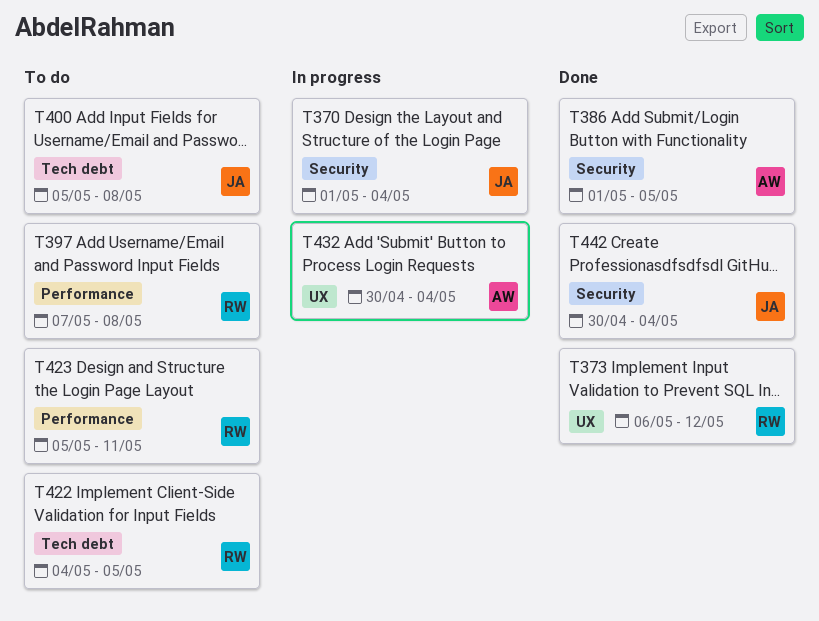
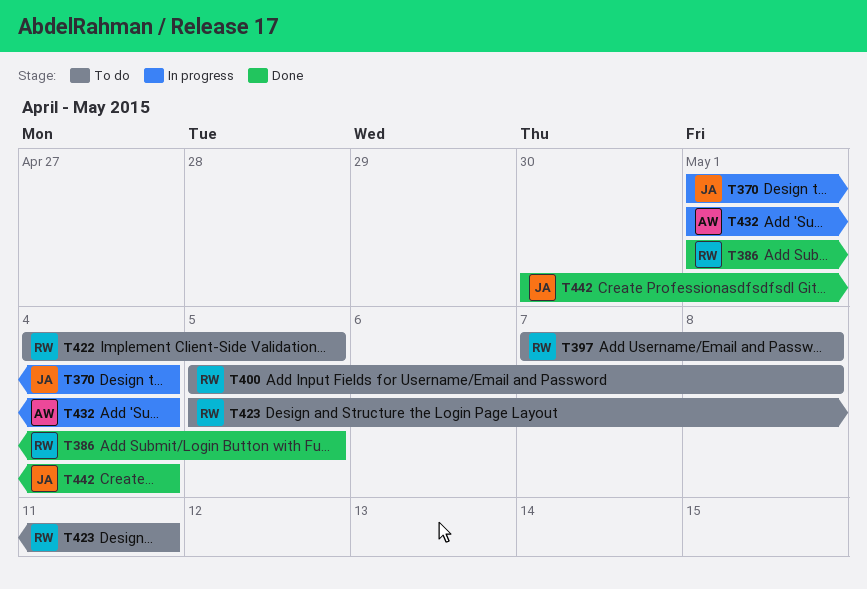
T373: present -> none
T386, owner: AW -> RW
T400, owner: JA -> RW
T432, start: Apr 30 -> May 1

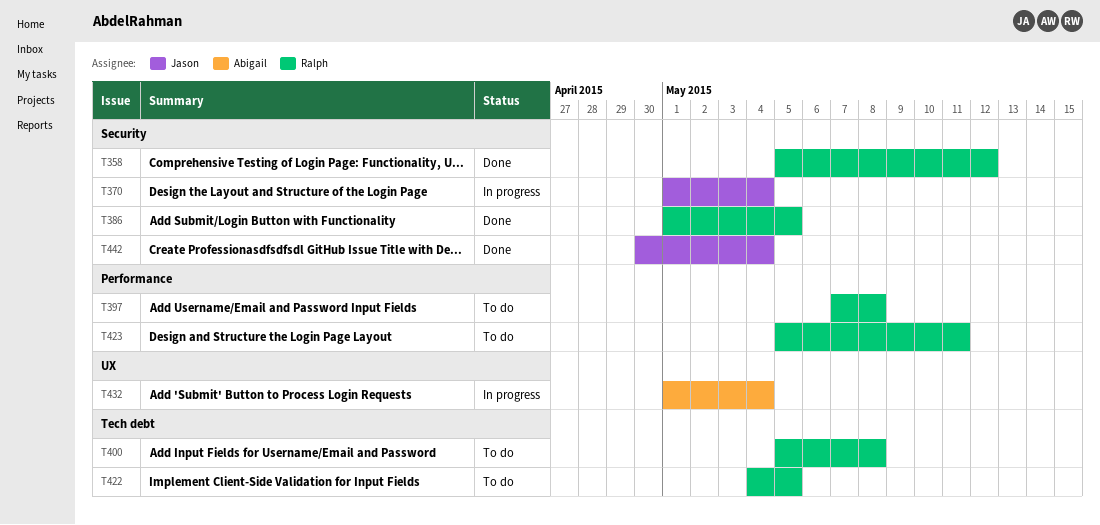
T358: none -> present

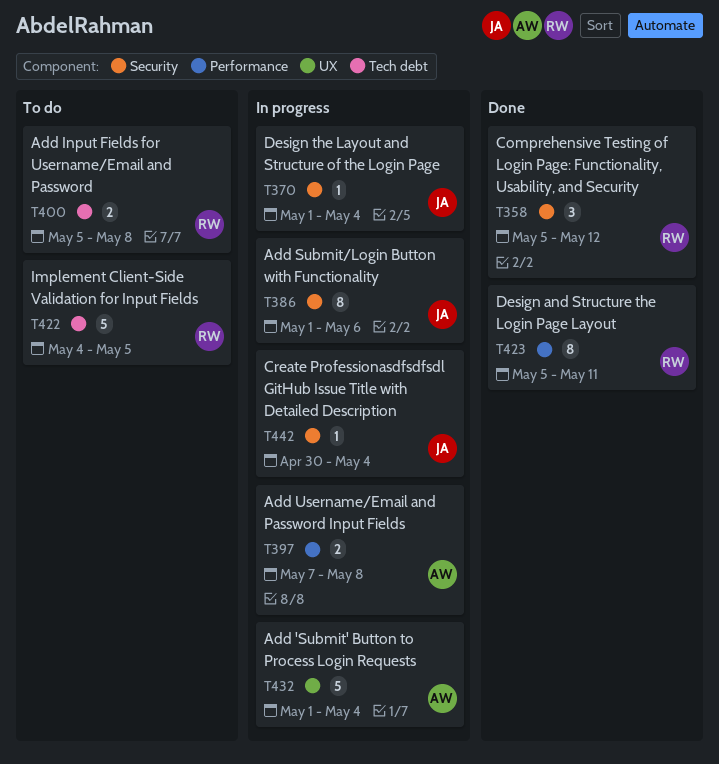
T386, status: Done -> In progress
T386, owner: Ralph -> Jason
T386, due: May 5 -> May 6
T397, status: To do -> In progress
T397, owner: Ralph -> Abigail
T423, status: To do -> Done
T442, status: Done -> In progress

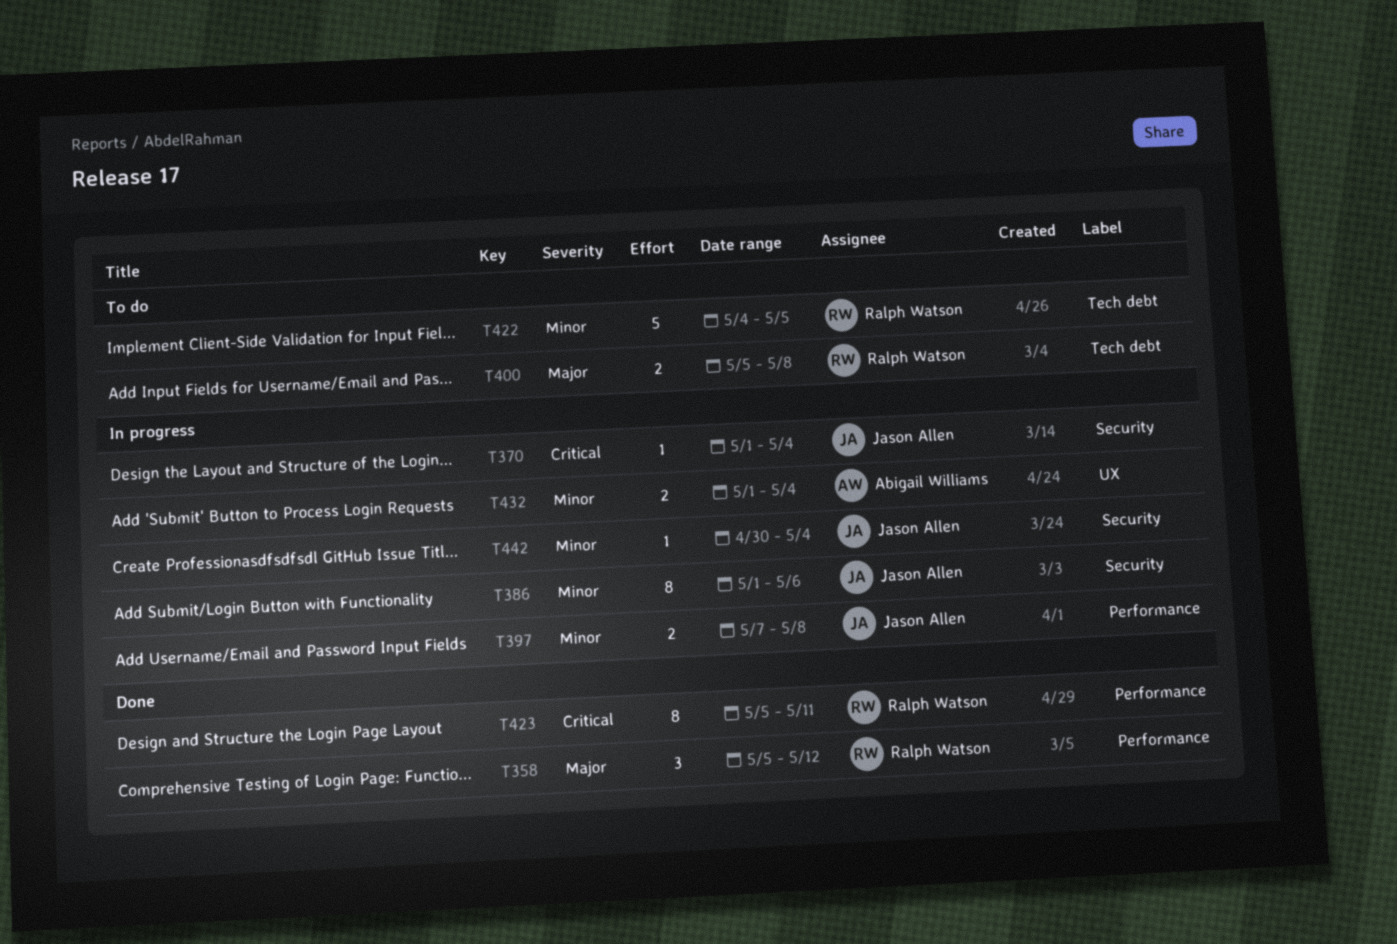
T358, label: Security -> Performance
T397, owner: Abigail Williams -> Jason Allen
T432, estimate: 5 -> 2

